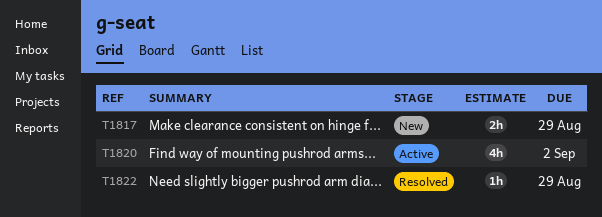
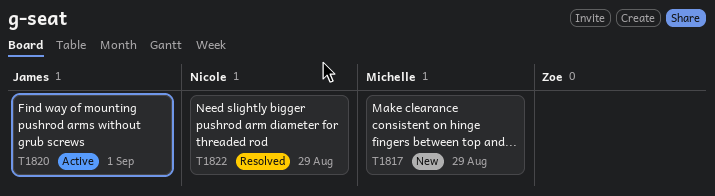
T1820, due: Sep 2 -> Sep 1

